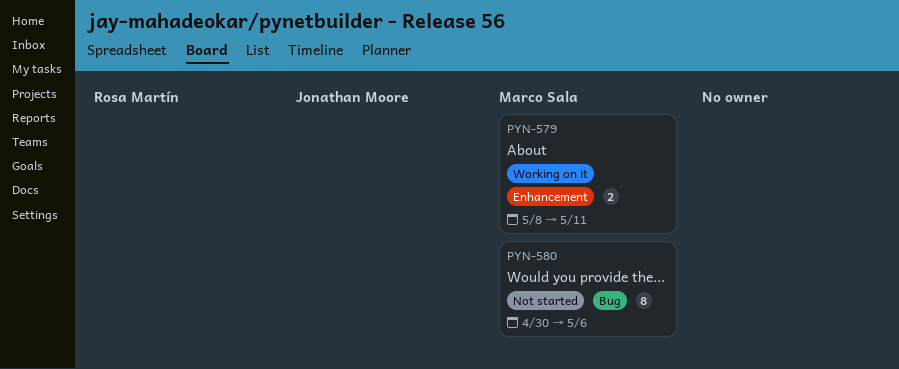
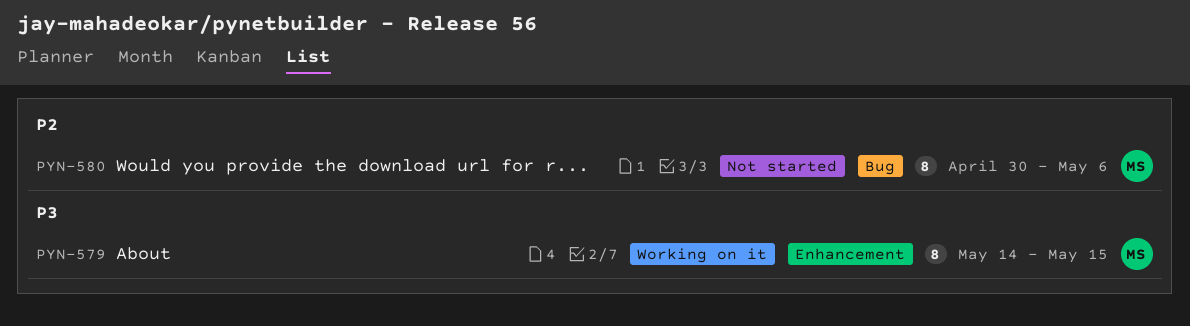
PYN-579, estimate: 2 -> 8
PYN-579, start: May 8 -> May 14
PYN-579, due: May 11 -> May 15

